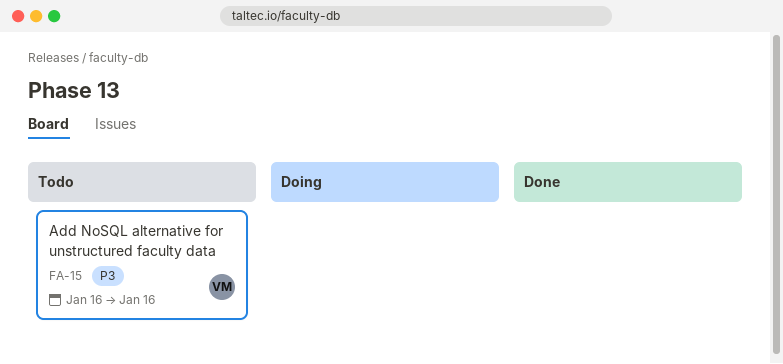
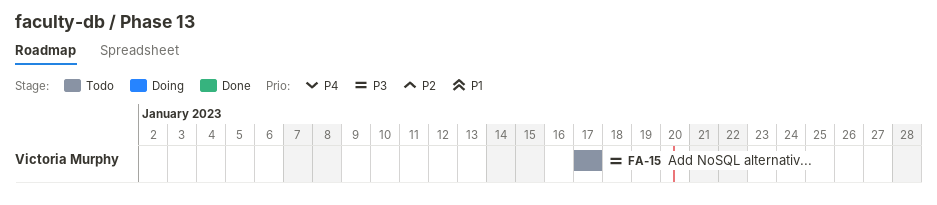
FA-15, start: Jan 16 -> Jan 17
FA-15, due: Jan 16 -> Jan 17

